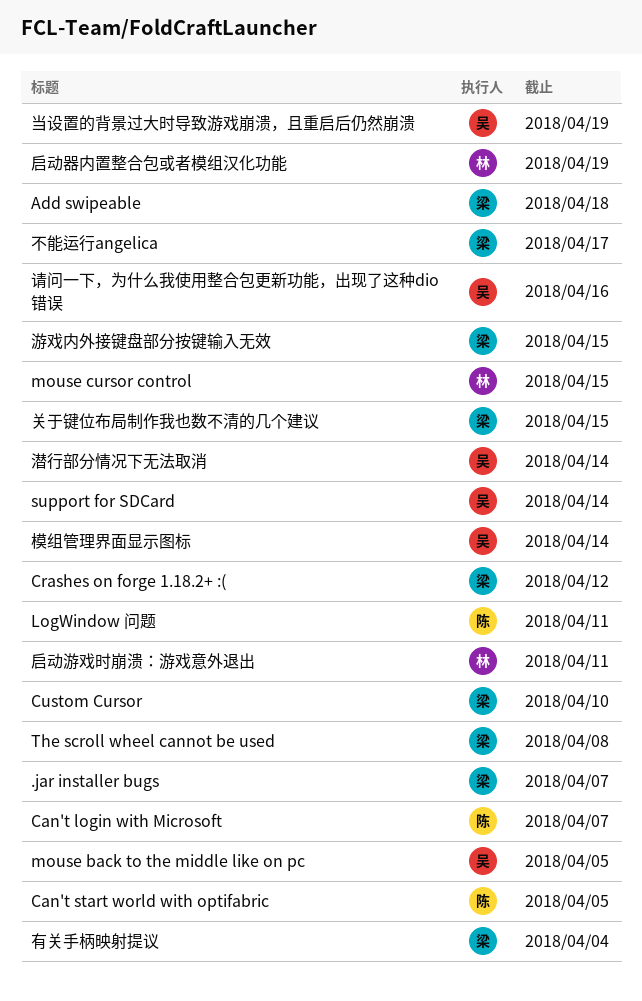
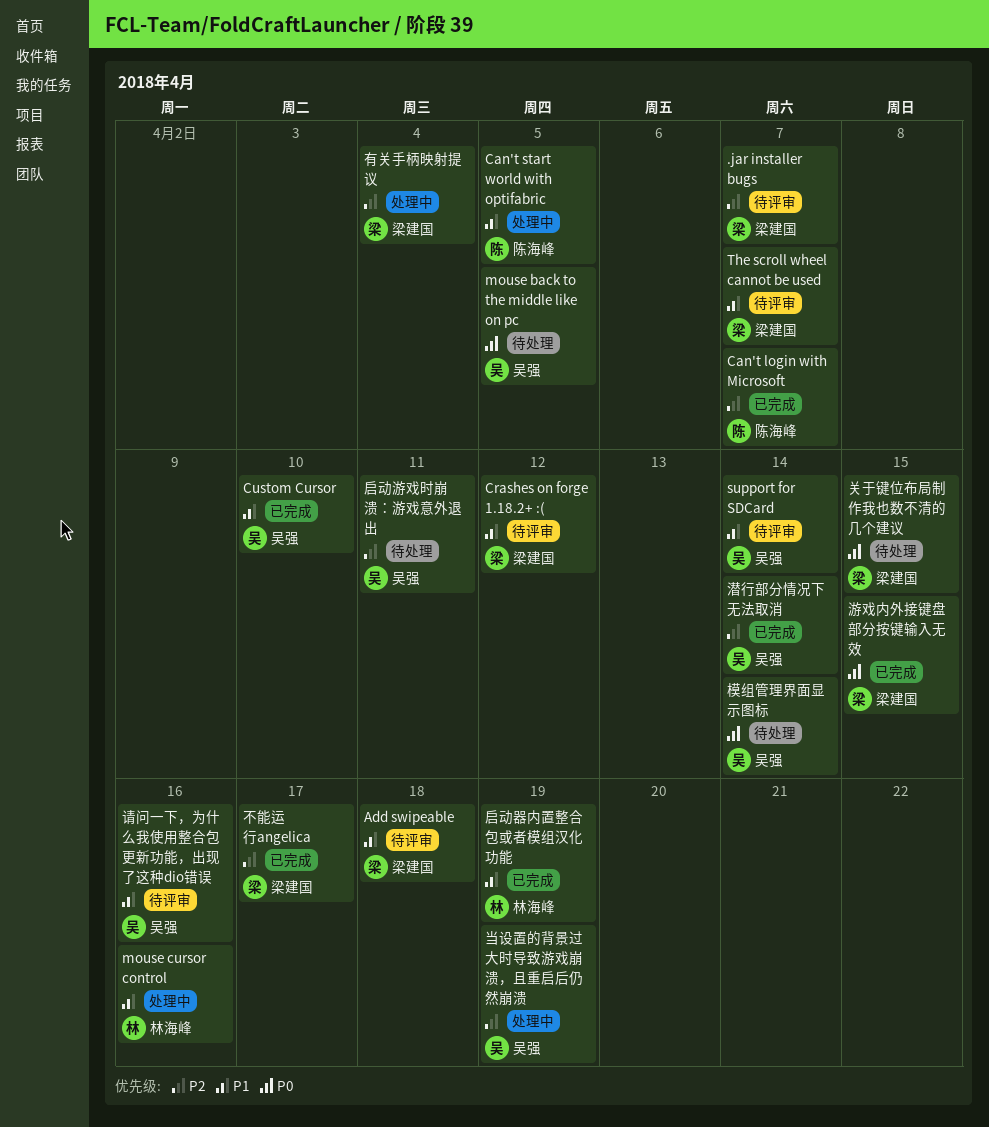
Custom Cursor, owner: 梁建国 -> 吴强
LogWindow 问题: present -> none
mouse cursor control, due: Apr 15 -> Apr 16
The scroll wheel cannot be used, due: Apr 8 -> Apr 7
启动游戏时崩溃：游戏意外退出, owner: 林海峰 -> 吴强

